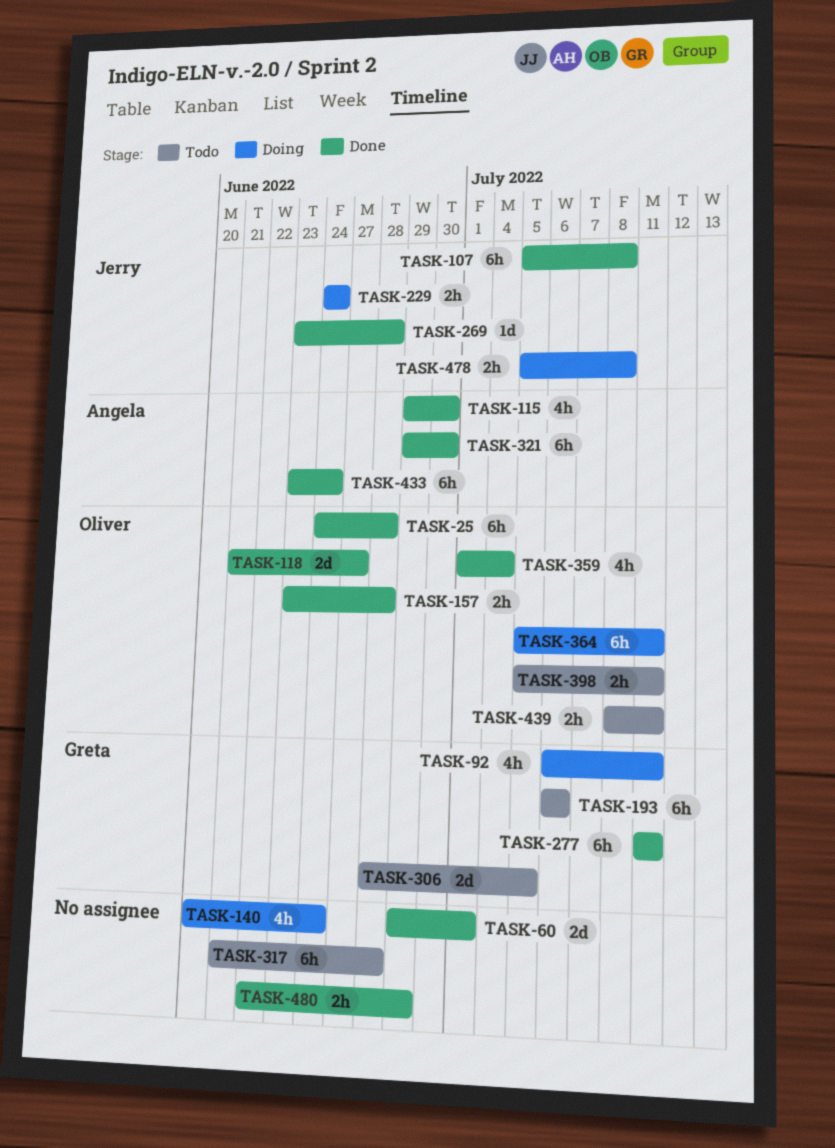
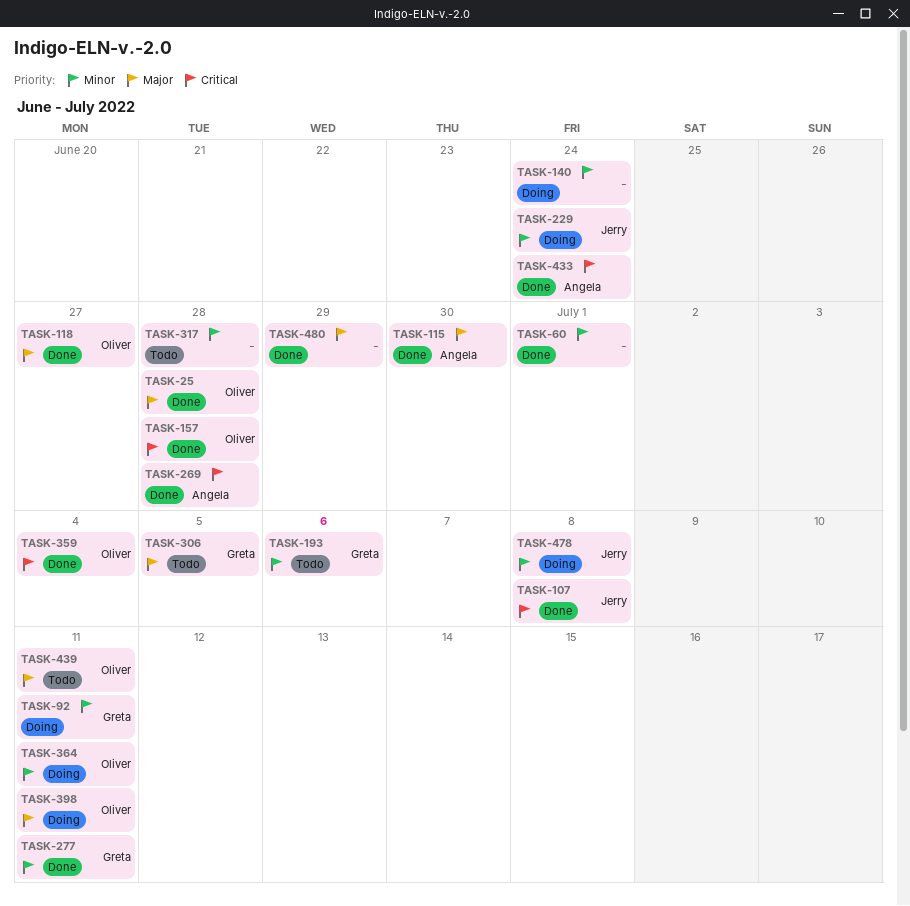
TASK-269, owner: Jerry -> Angela
TASK-321: present -> none
TASK-398, status: Todo -> Doing

